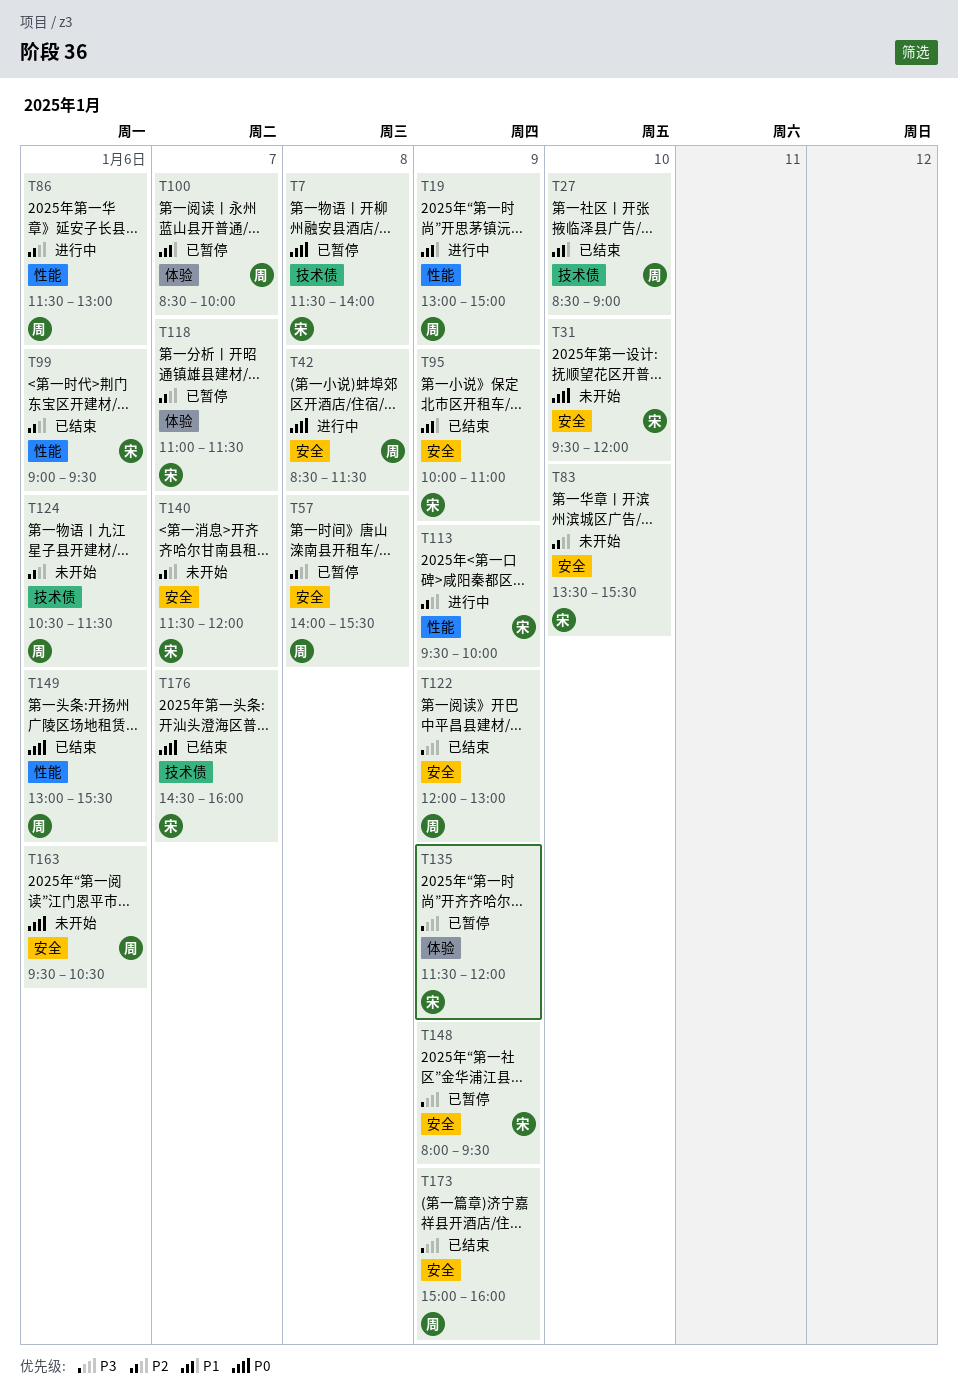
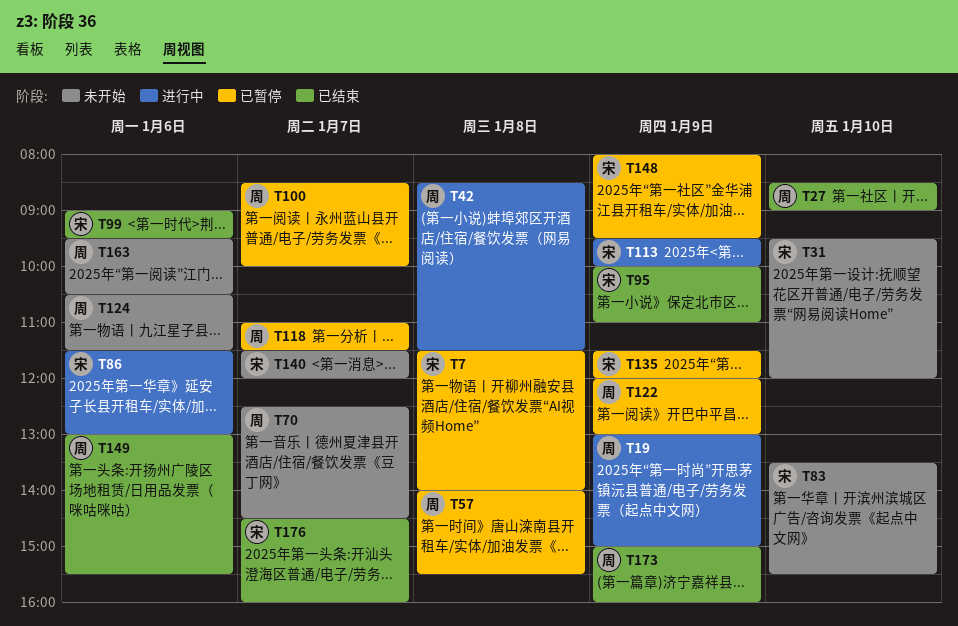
T70: none -> present
T86, owner: 周 -> 宋
T118, owner: 宋 -> 周
T122, status: 已结束 -> 已暂停

